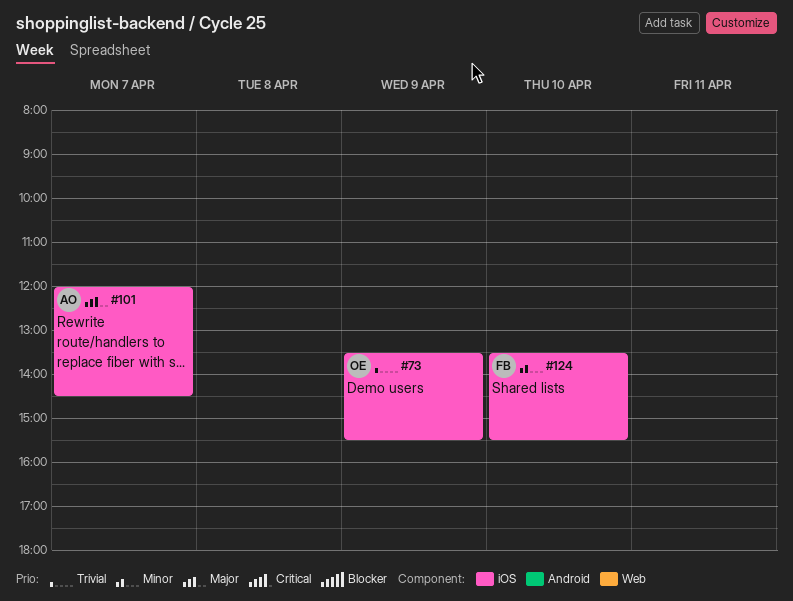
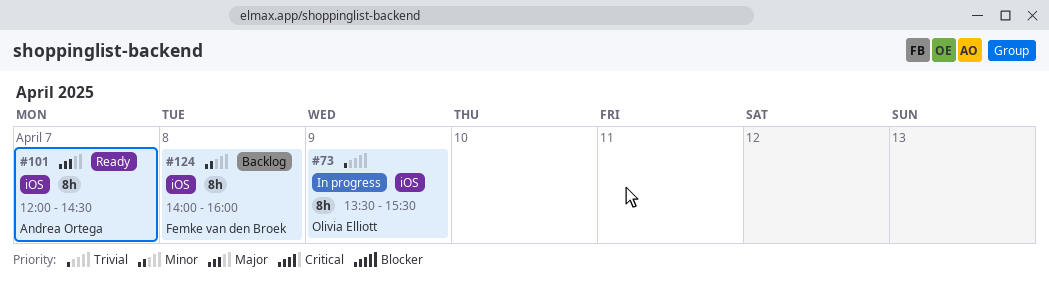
#124, day: Apr 10 -> Apr 8
#124, begins: 13:30 -> 14:00
#124, ends: 15:30 -> 16:00

